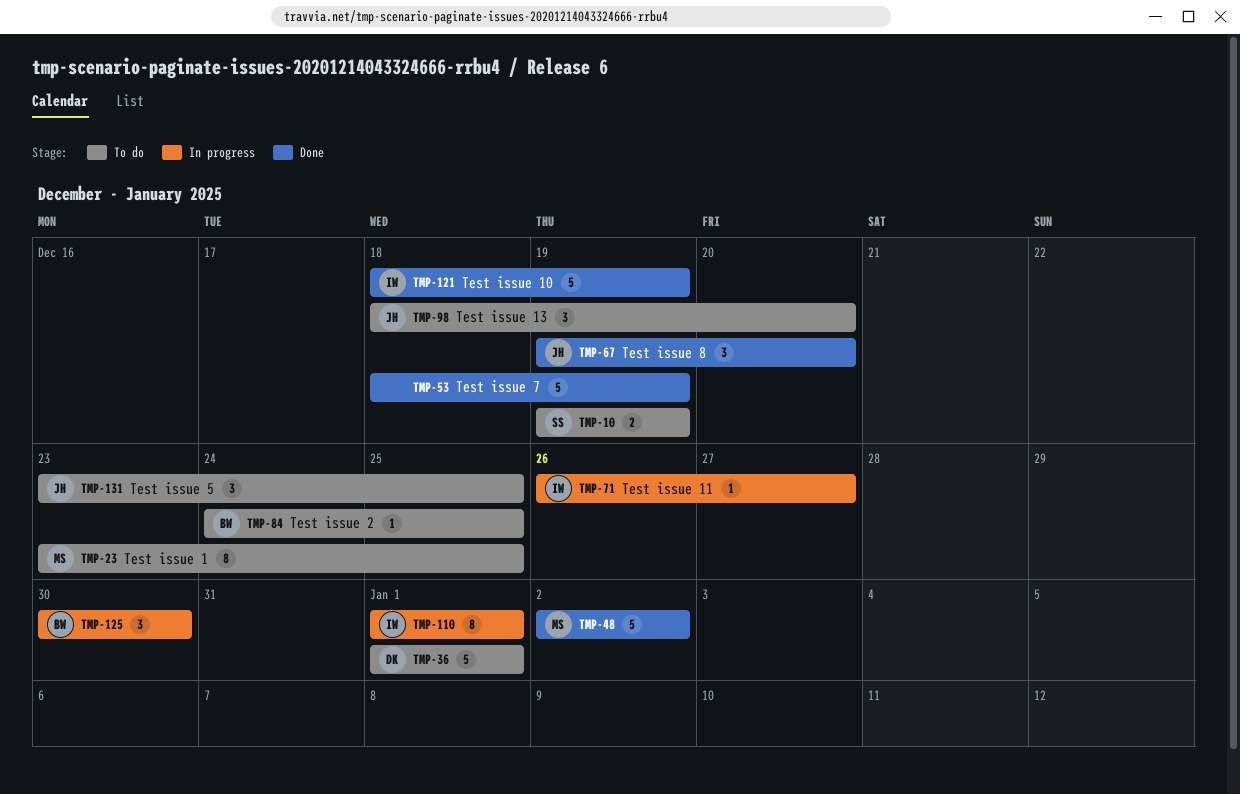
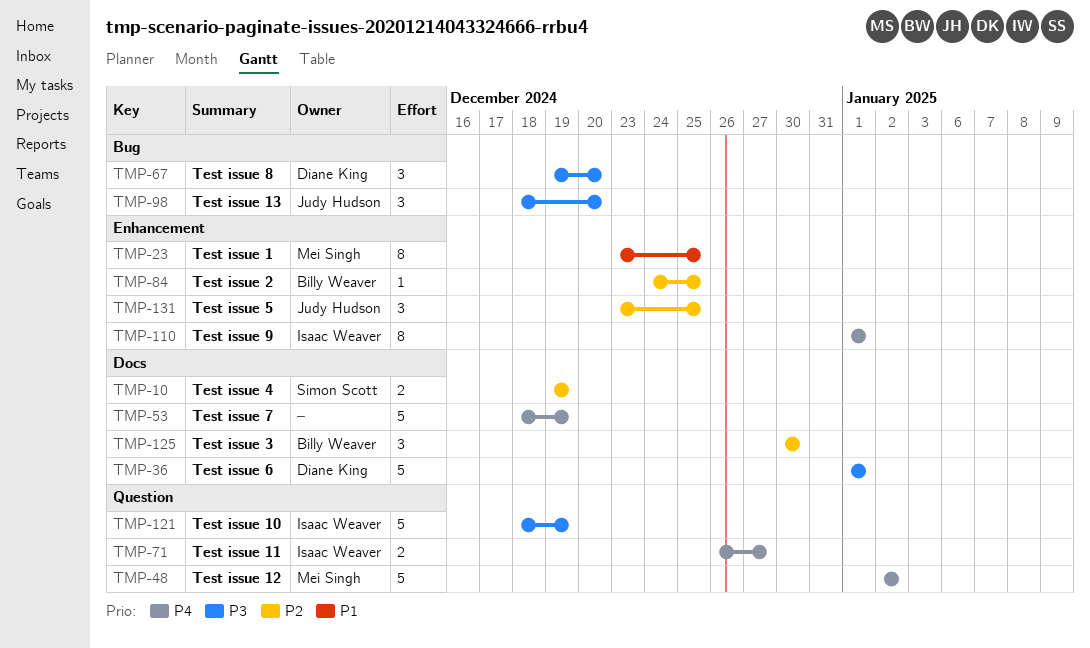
TMP-67, owner: Judy Hudson -> Diane King
TMP-71, estimate: 1 -> 2

